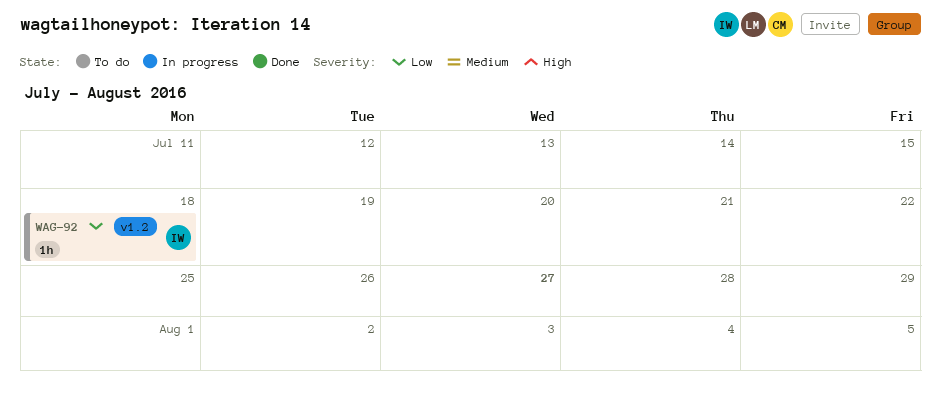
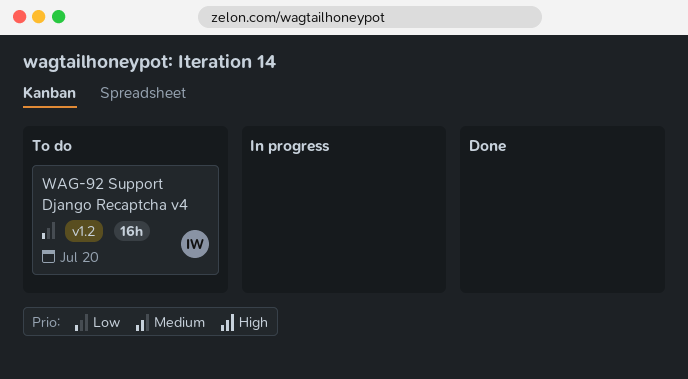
WAG-92, estimate: 1h -> 16h
WAG-92, due: Jul 18 -> Jul 20

